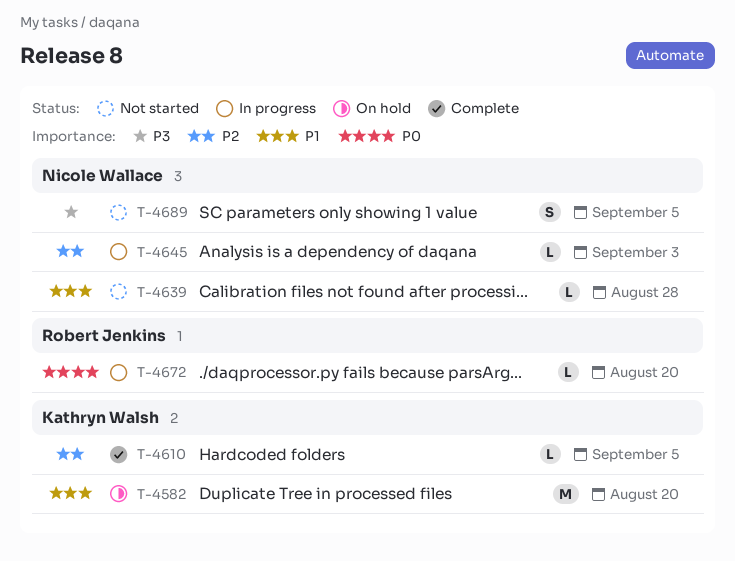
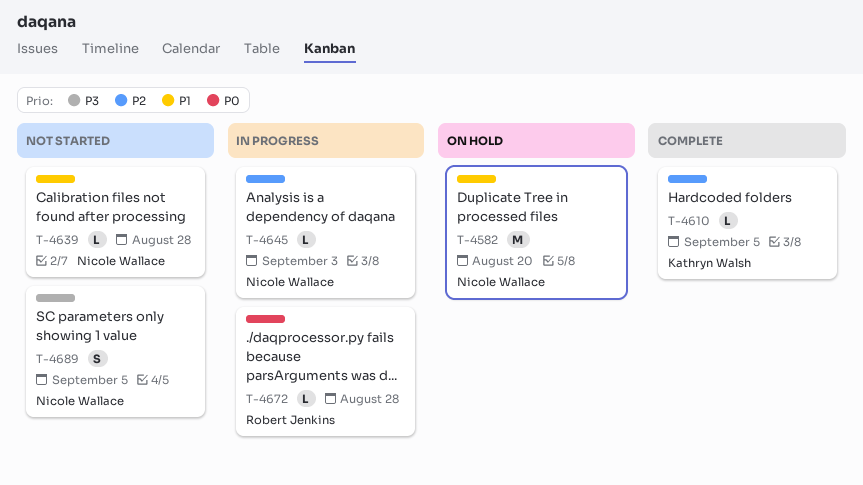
T-4582, owner: Kathryn Walsh -> Nicole Wallace
T-4672, due: Aug 20 -> Aug 28

